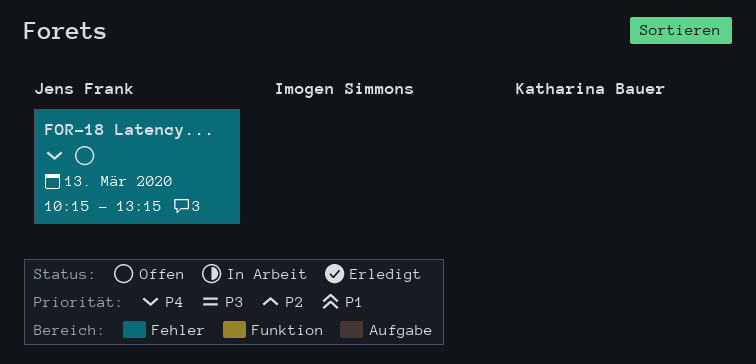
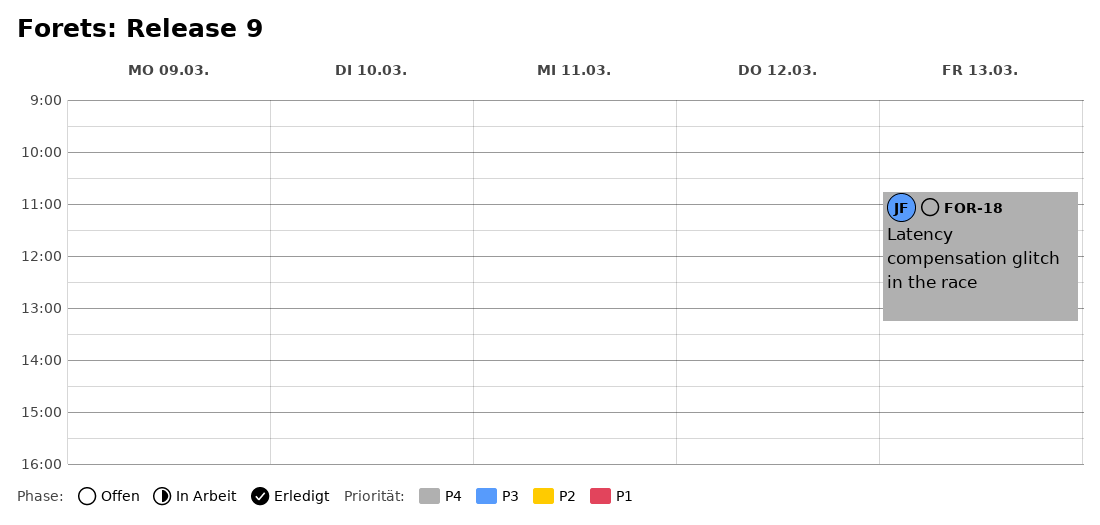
FOR-18, begins: 10:15 -> 10:45

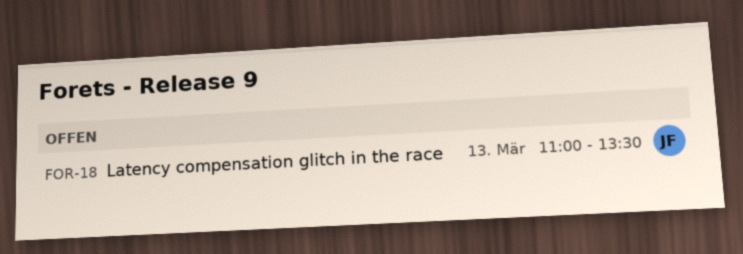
FOR-18, begins: 10:45 -> 11:00
FOR-18, ends: 13:15 -> 13:30

